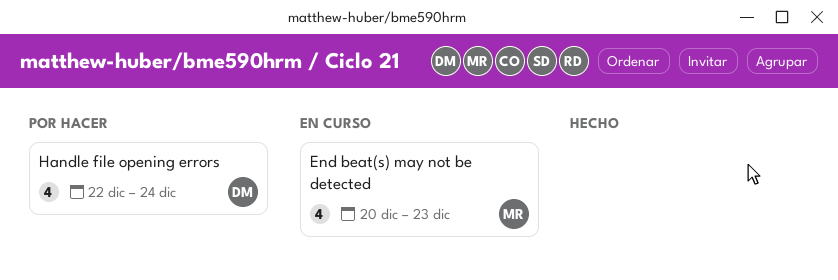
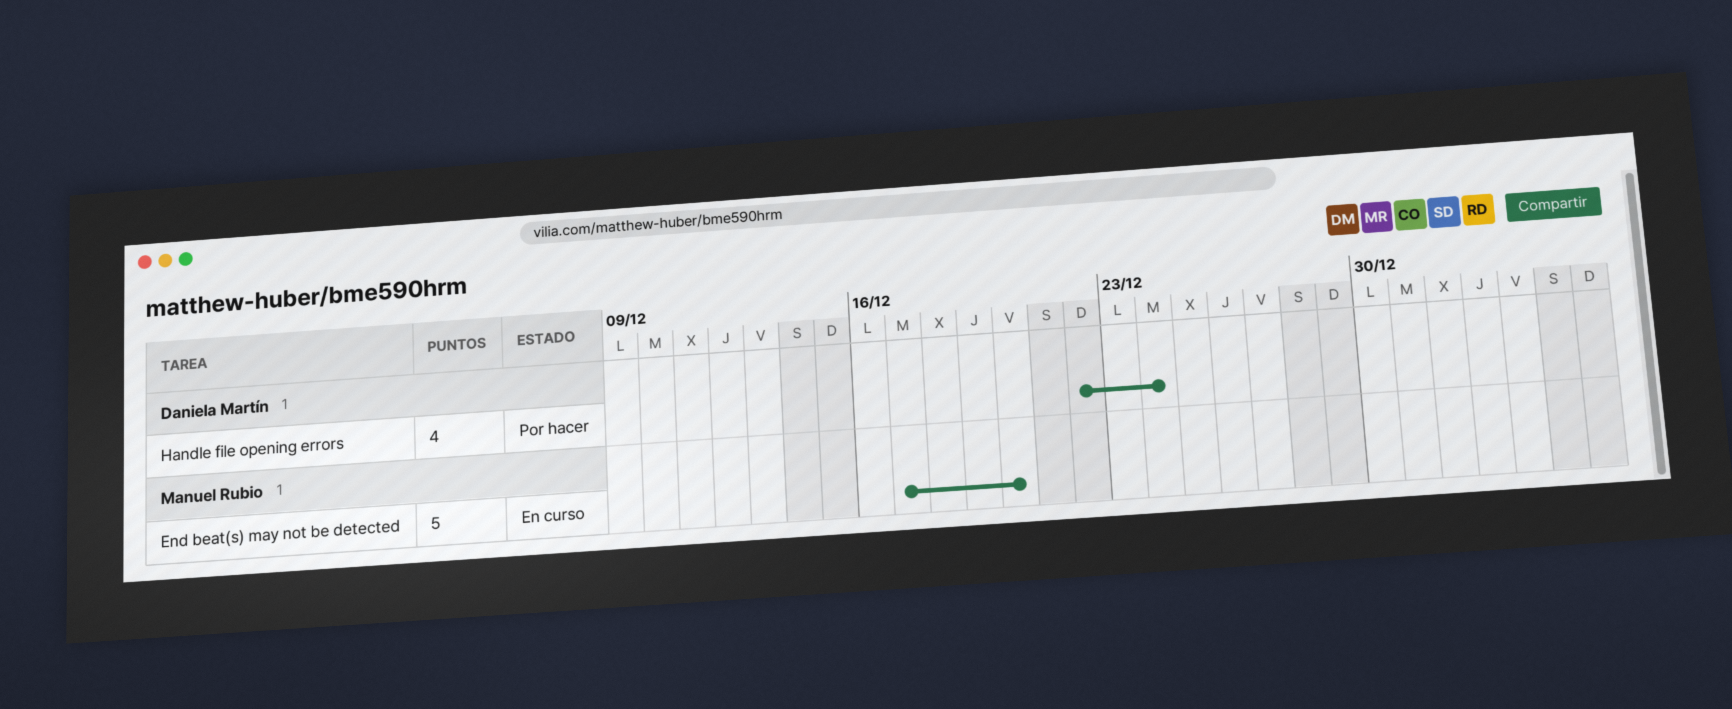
End beat(s) may not be detected, estimate: 4 -> 5
End beat(s) may not be detected, start: Dec 20 -> Dec 17
End beat(s) may not be detected, due: Dec 23 -> Dec 20

